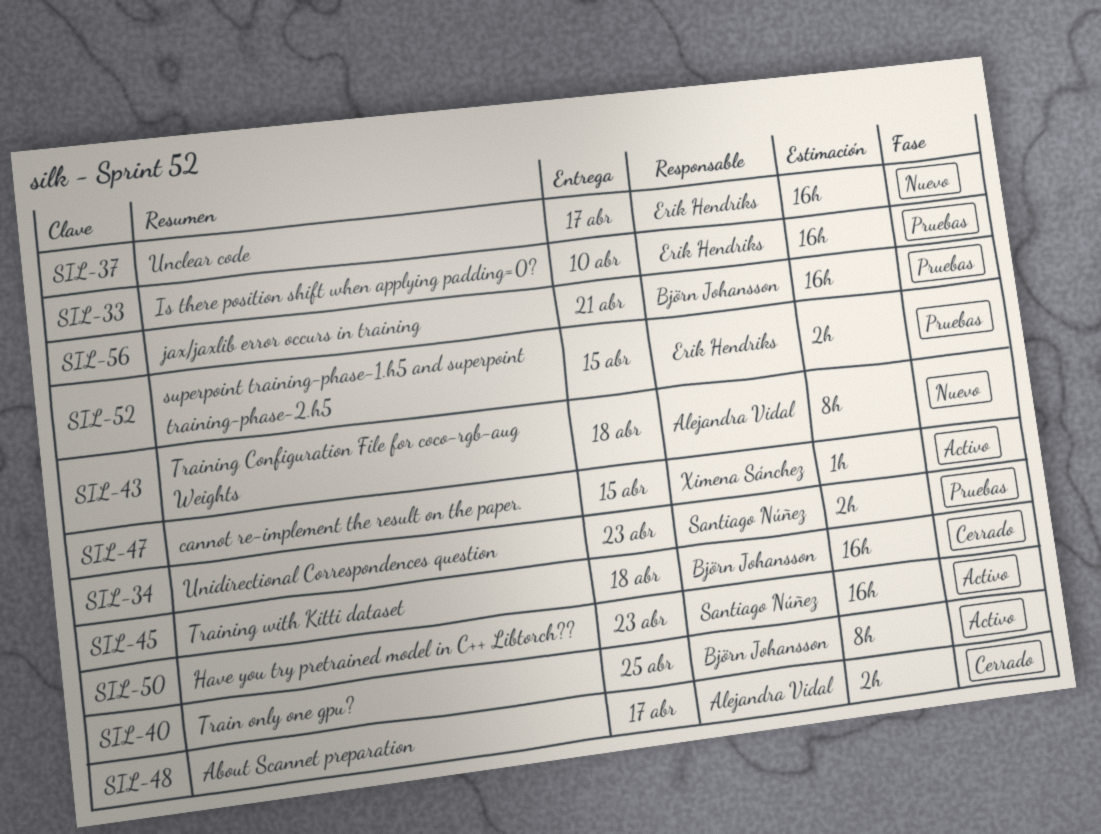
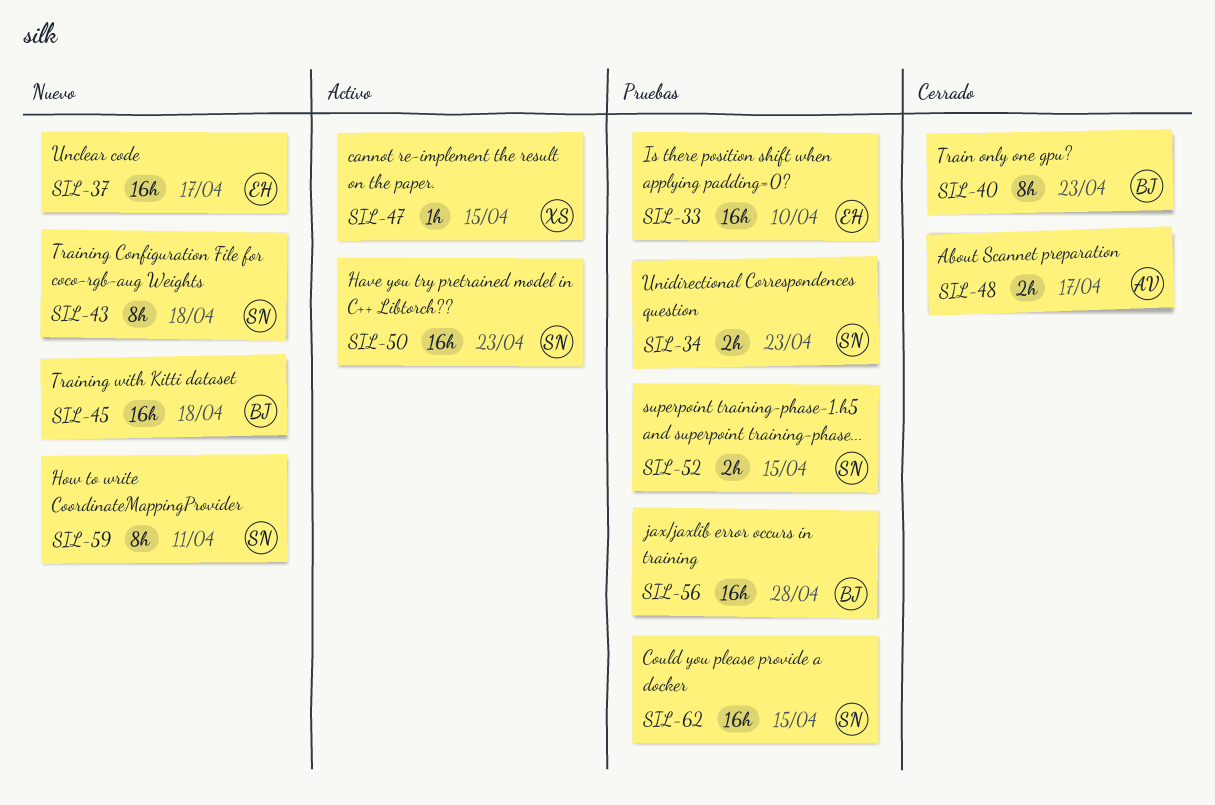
SIL-40, status: Activo -> Cerrado
SIL-40, due: Apr 25 -> Apr 23
SIL-43, owner: Alejandra Vidal -> Santiago Núñez
SIL-45, status: Cerrado -> Nuevo
SIL-52, owner: Erik Hendriks -> Santiago Núñez
SIL-56, due: Apr 21 -> Apr 28
SIL-59: none -> present
SIL-62: none -> present

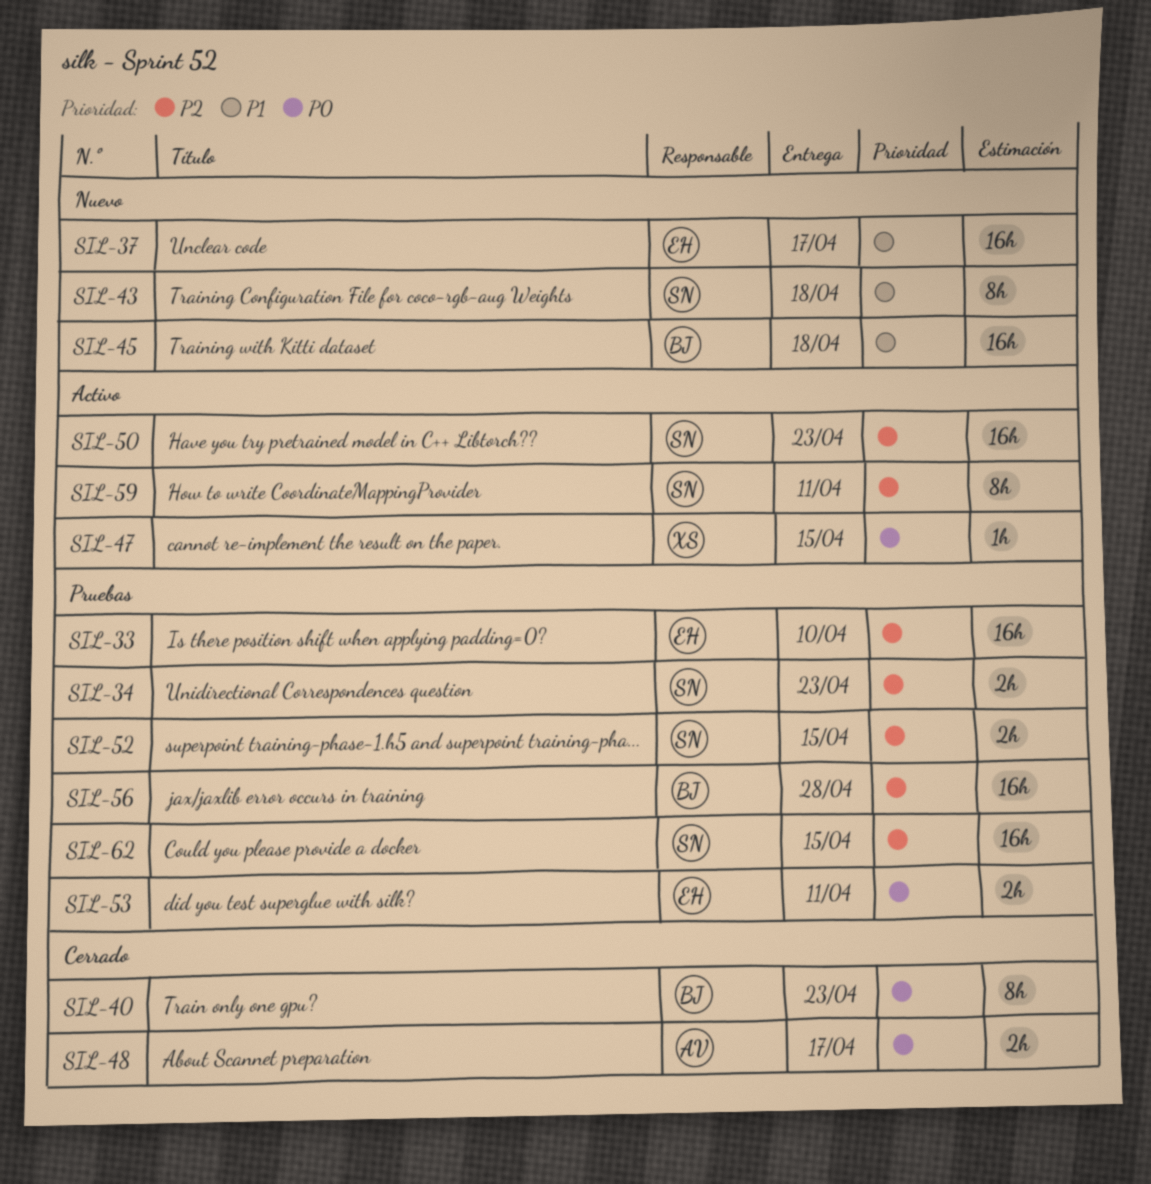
SIL-53: none -> present
SIL-59, status: Nuevo -> Activo

